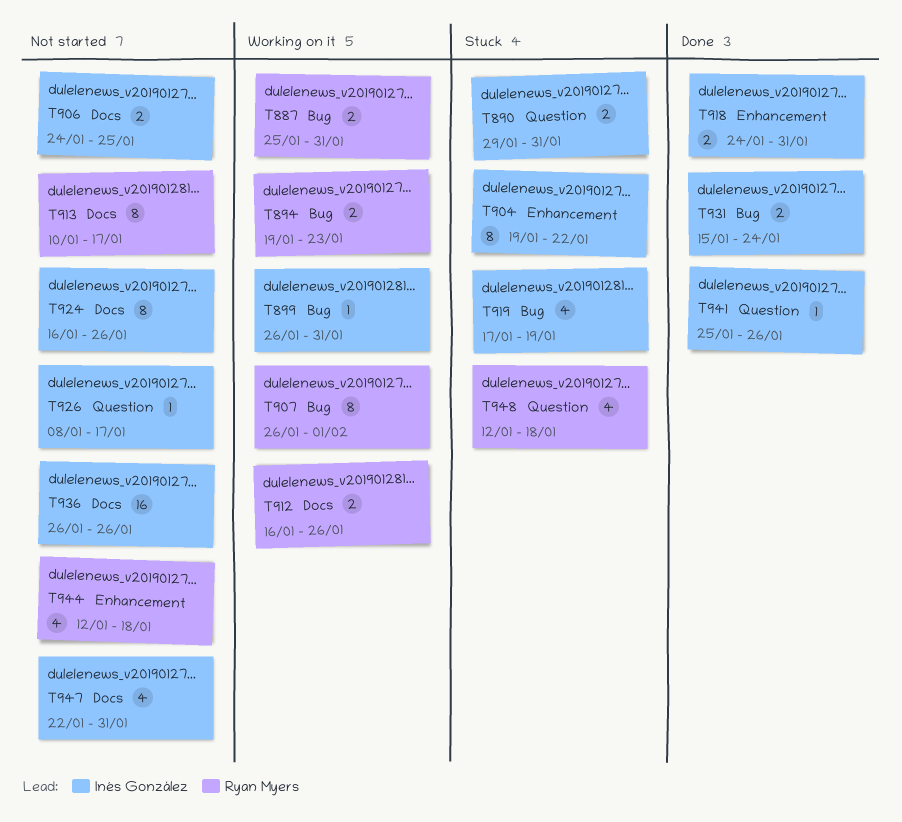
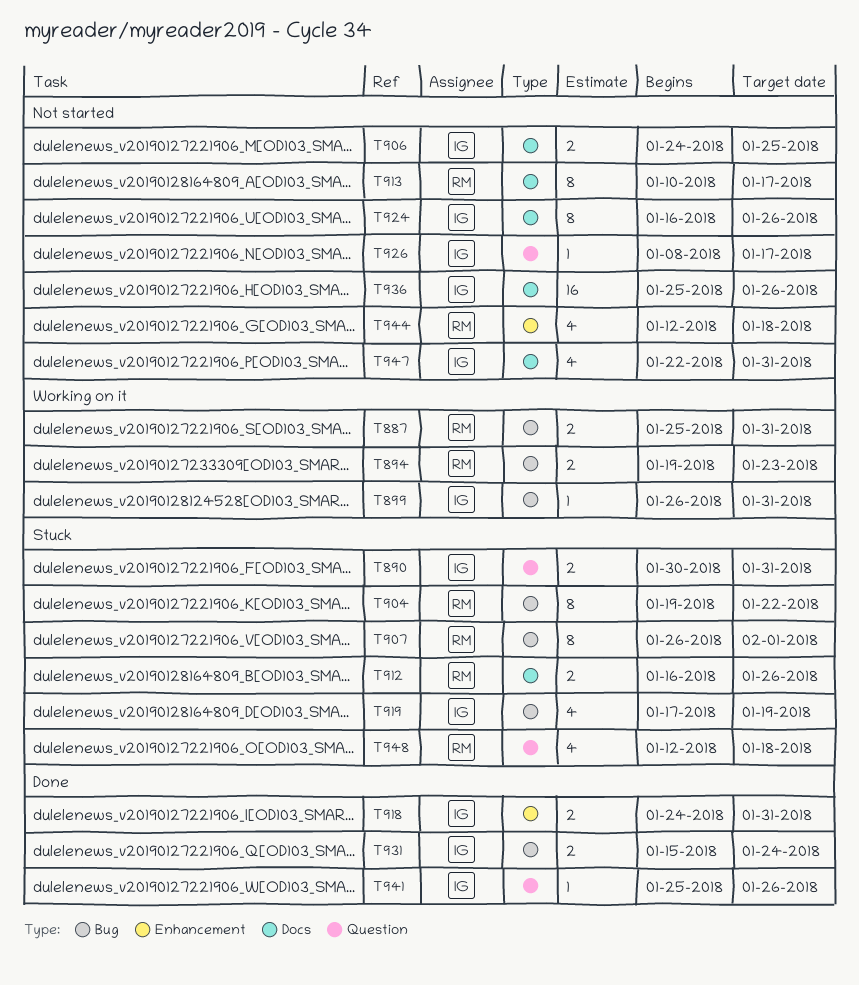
T890, start: Jan 29 -> Jan 30
T904, owner: Inés González -> Ryan Myers
T904, label: Enhancement -> Bug
T907, status: Working on it -> Stuck
T912, status: Working on it -> Stuck
T936, start: Jan 26 -> Jan 25

